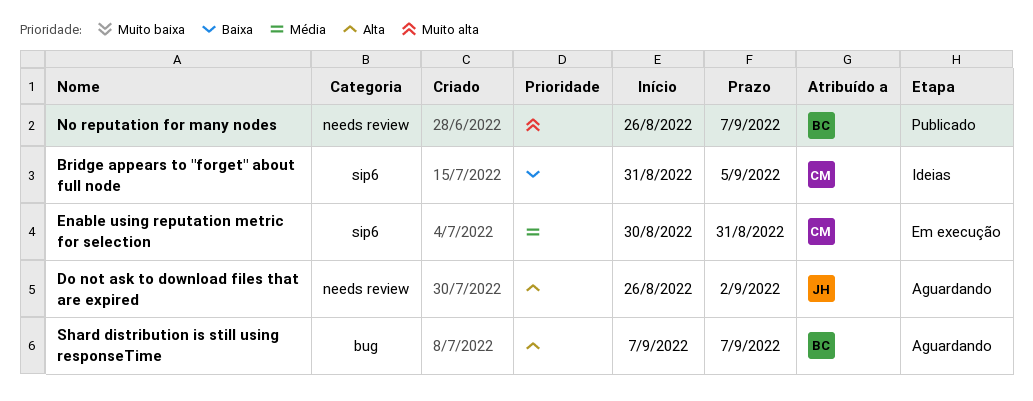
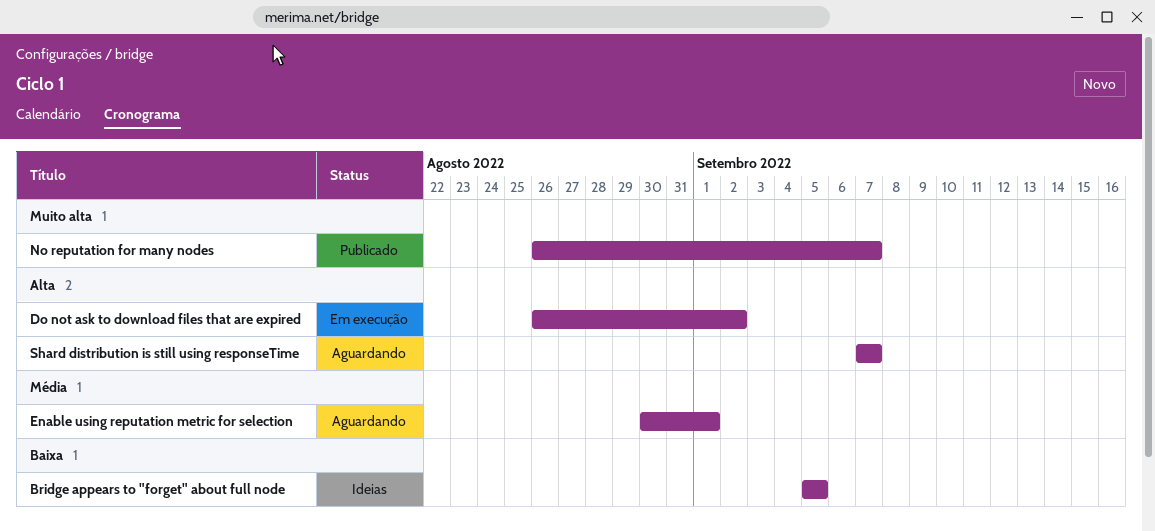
Bridge appears to "forget" about full node, start: Aug 31 -> Sep 5
Do not ask to download files that are expired, status: Aguardando -> Em execução
Enable using reputation metric for selection, status: Em execução -> Aguardando
Enable using reputation metric for selection, due: Aug 31 -> Sep 1

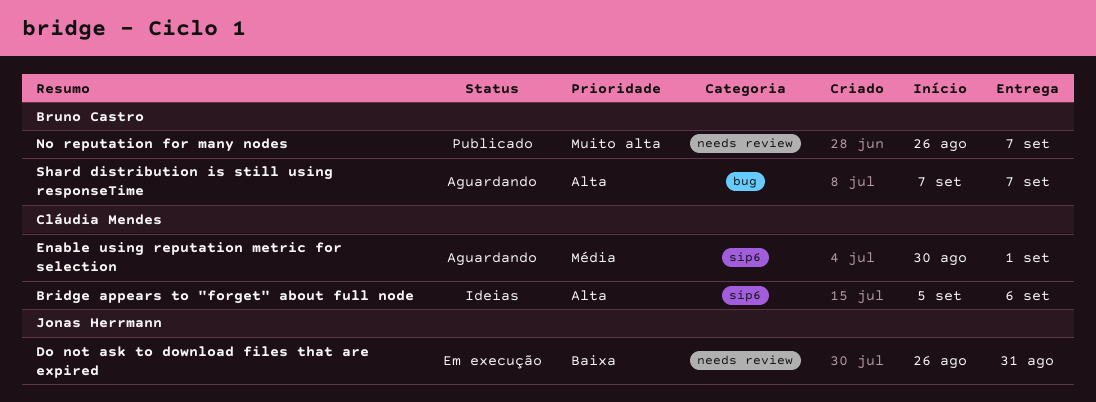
Bridge appears to "forget" about full node, priority: Baixa -> Alta
Bridge appears to "forget" about full node, due: Sep 5 -> Sep 6
Do not ask to download files that are expired, priority: Alta -> Baixa
Do not ask to download files that are expired, due: Sep 2 -> Aug 31

